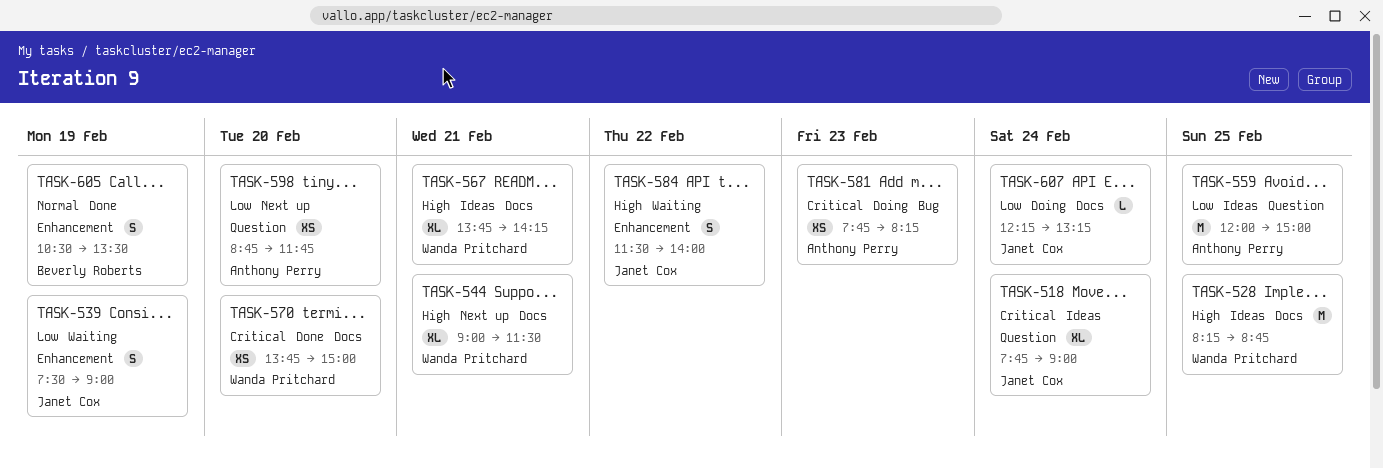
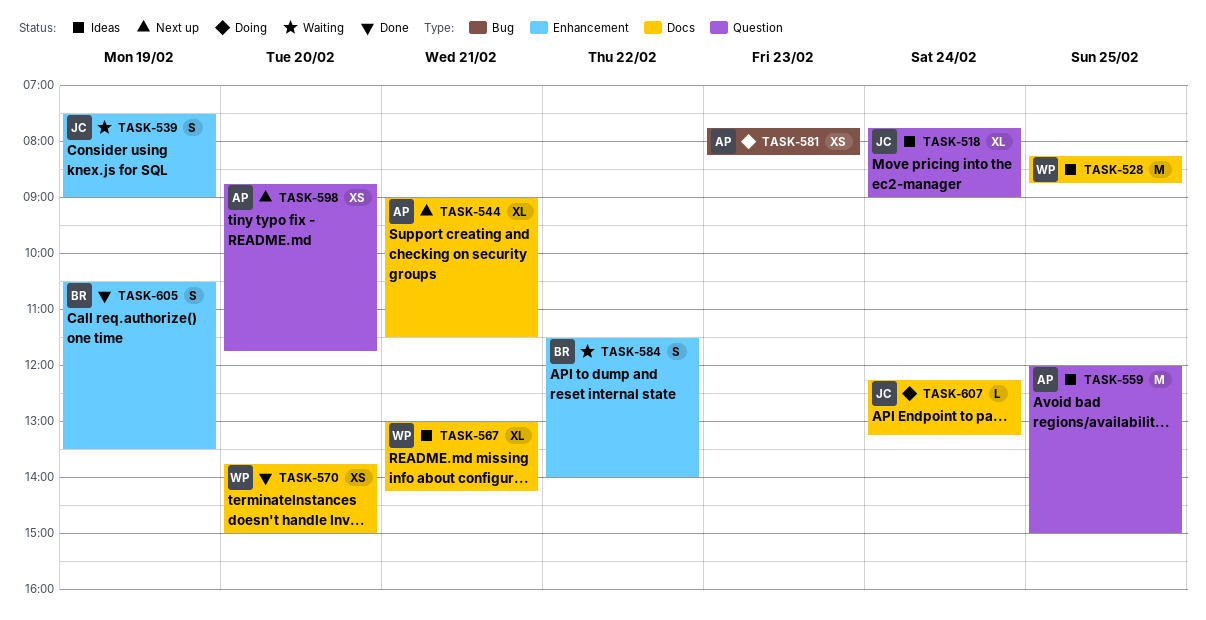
TASK-544, owner: Wanda Pritchard -> Anthony Perry
TASK-567, begins: 13:45 -> 13:00
TASK-584, owner: Janet Cox -> Beverly Roberts

